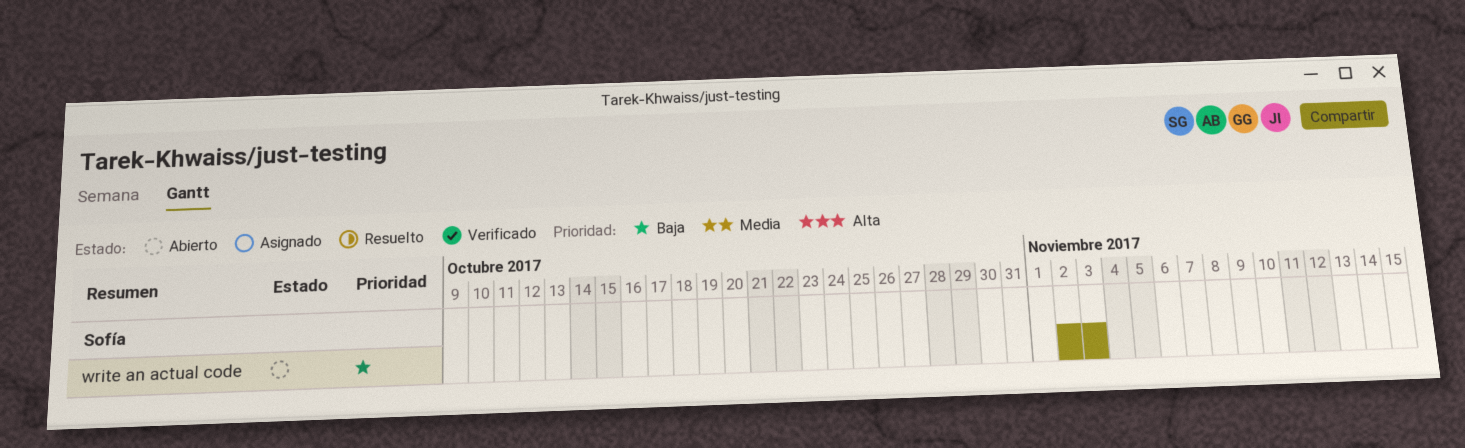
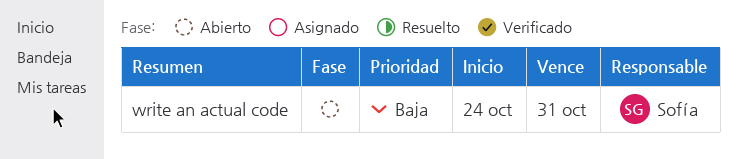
write an actual code, start: Nov 2 -> Oct 24
write an actual code, due: Nov 3 -> Oct 31

